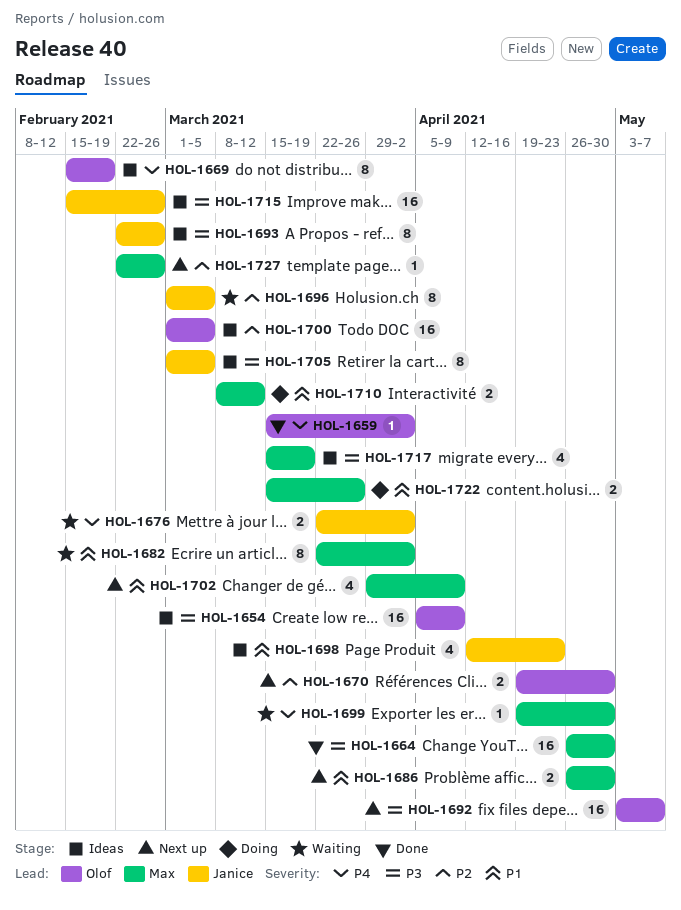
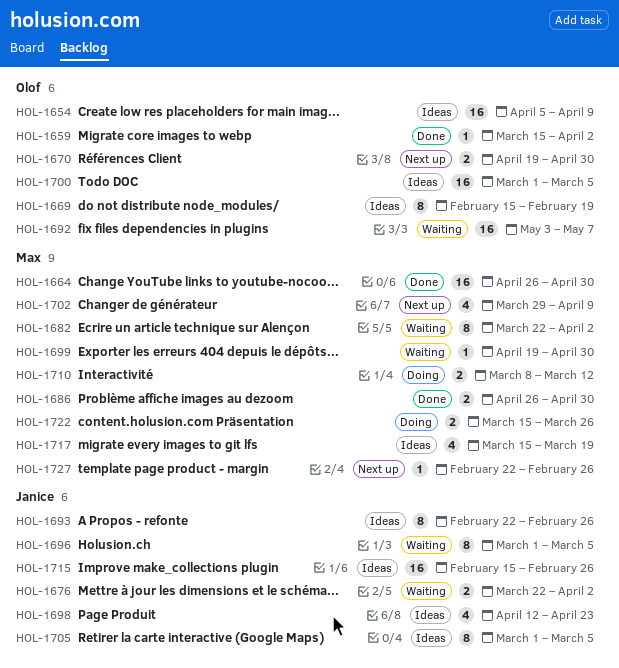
HOL-1686, status: Next up -> Done
HOL-1692, status: Next up -> Waiting

